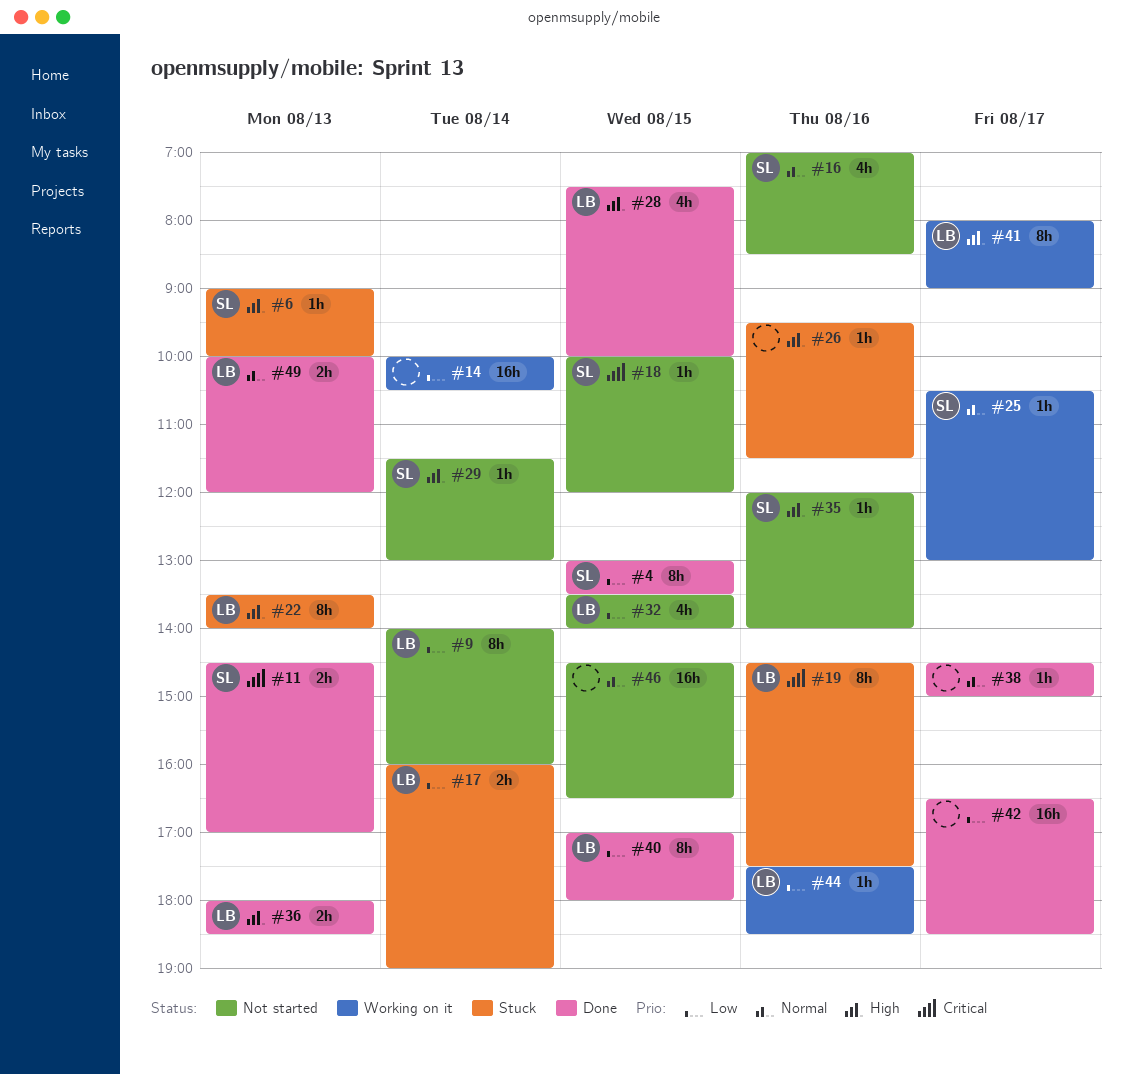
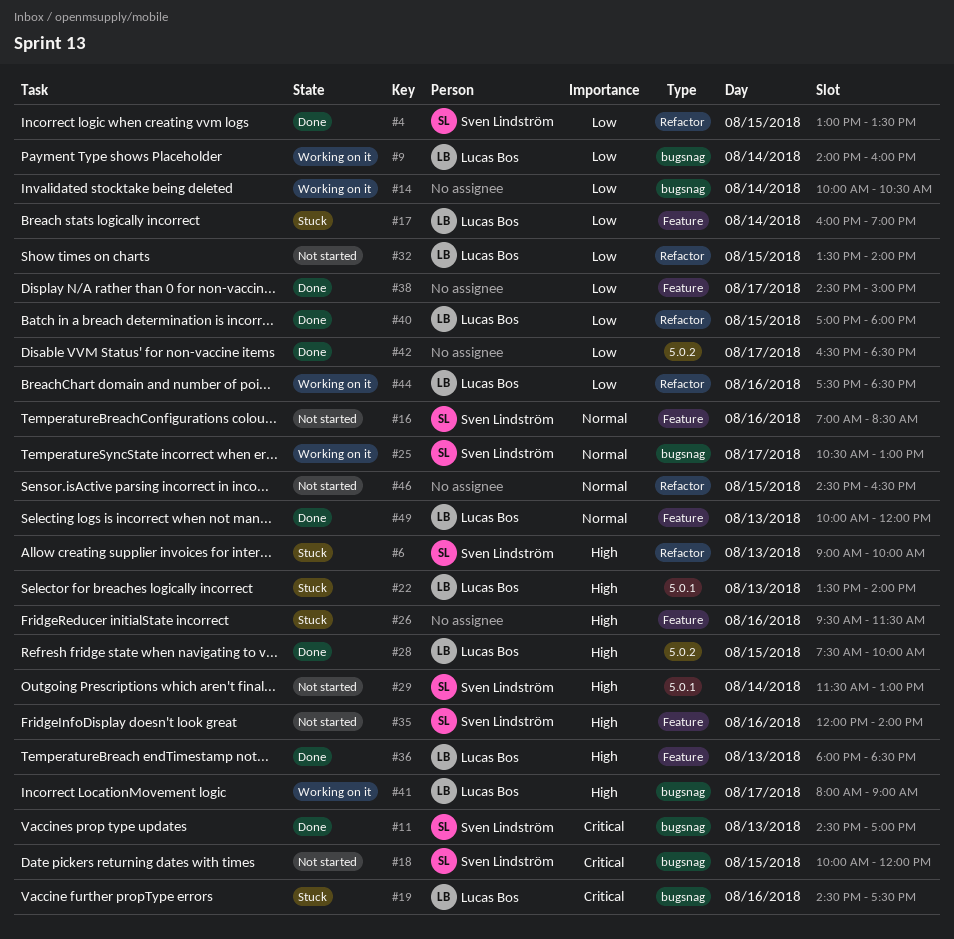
#9, status: Not started -> Working on it
#38, priority: Normal -> Low

